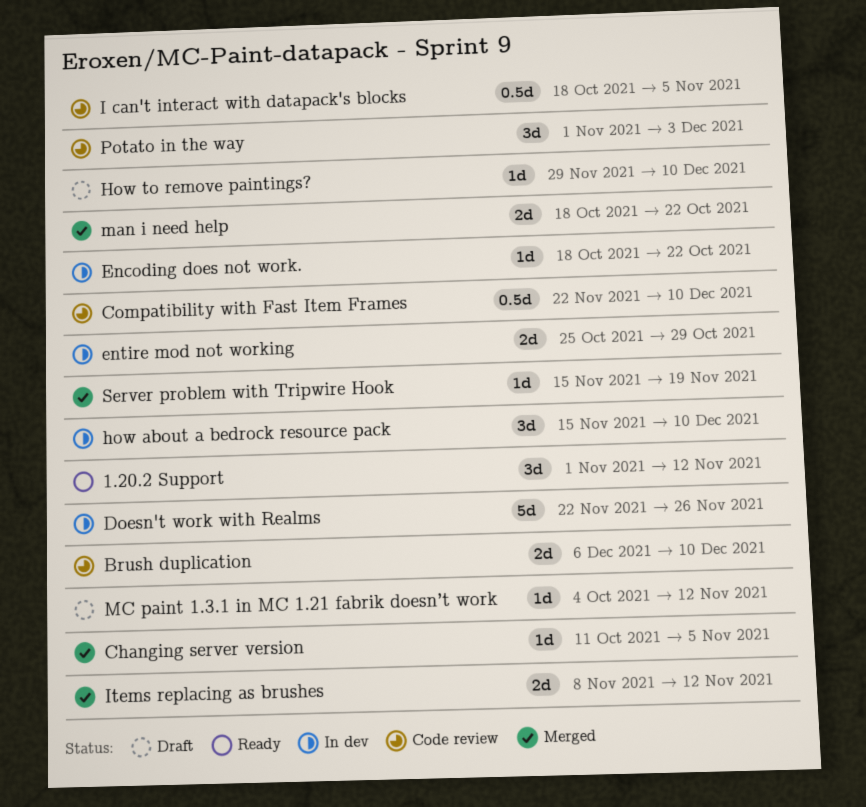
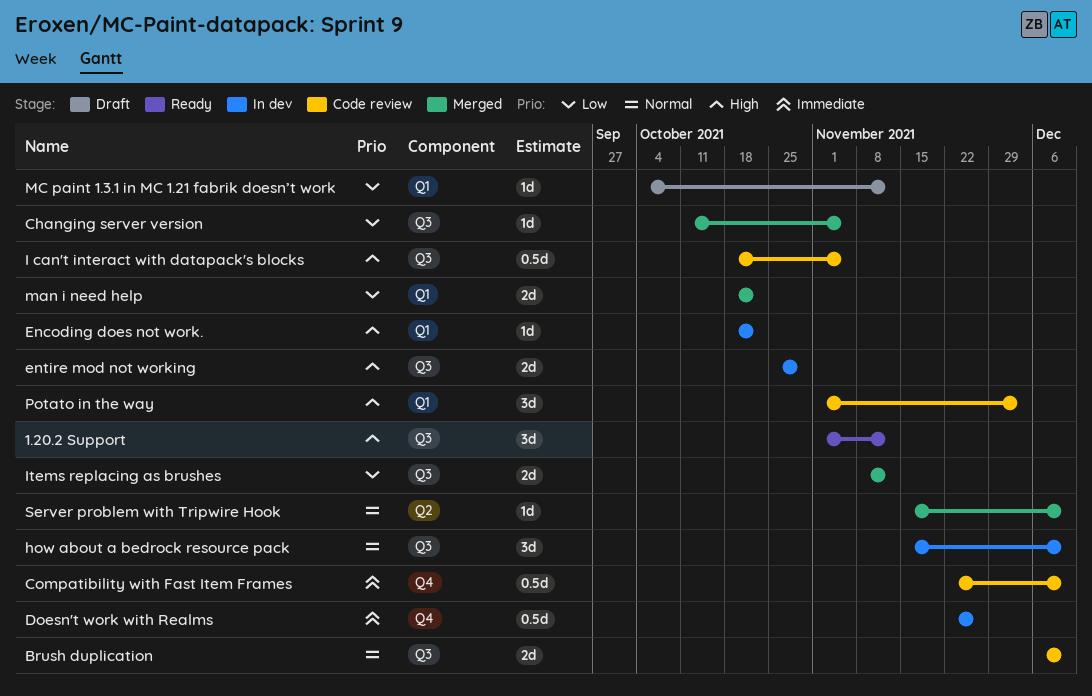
Doesn't work with Realms, estimate: 5d -> 0.5d
How to remove paintings?: present -> none
Server problem with Tripwire Hook, due: Nov 19 -> Dec 10

